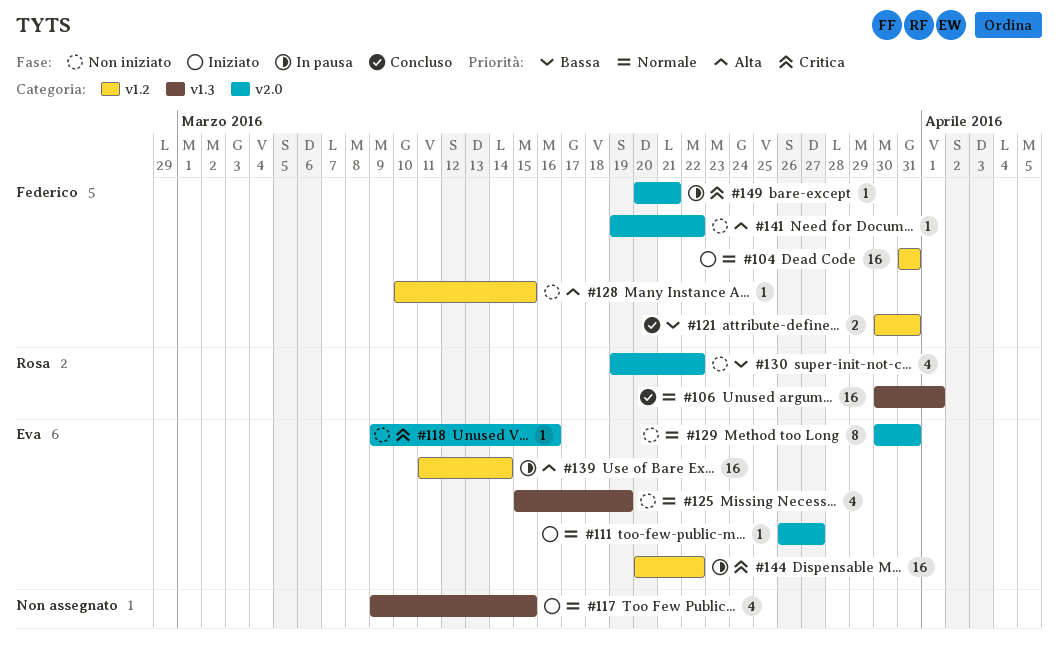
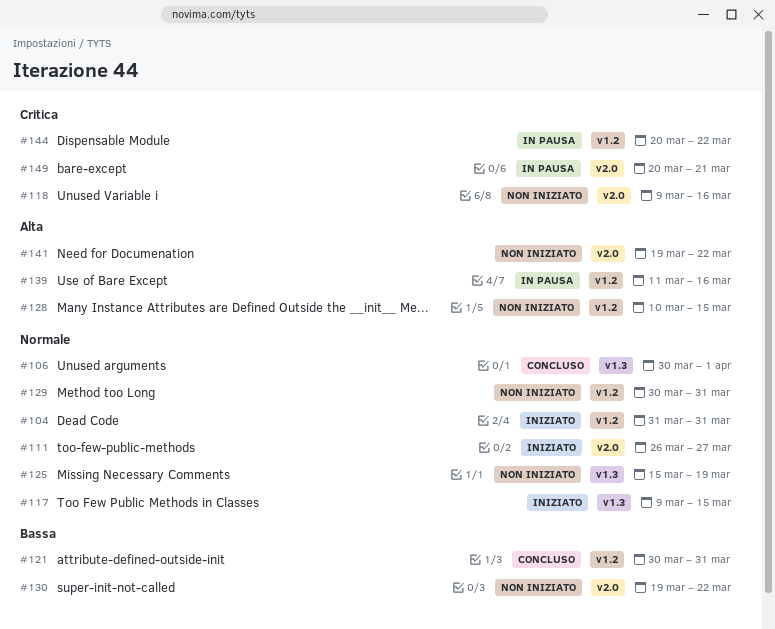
#129, label: v2.0 -> v1.2
#139, due: Mar 14 -> Mar 16

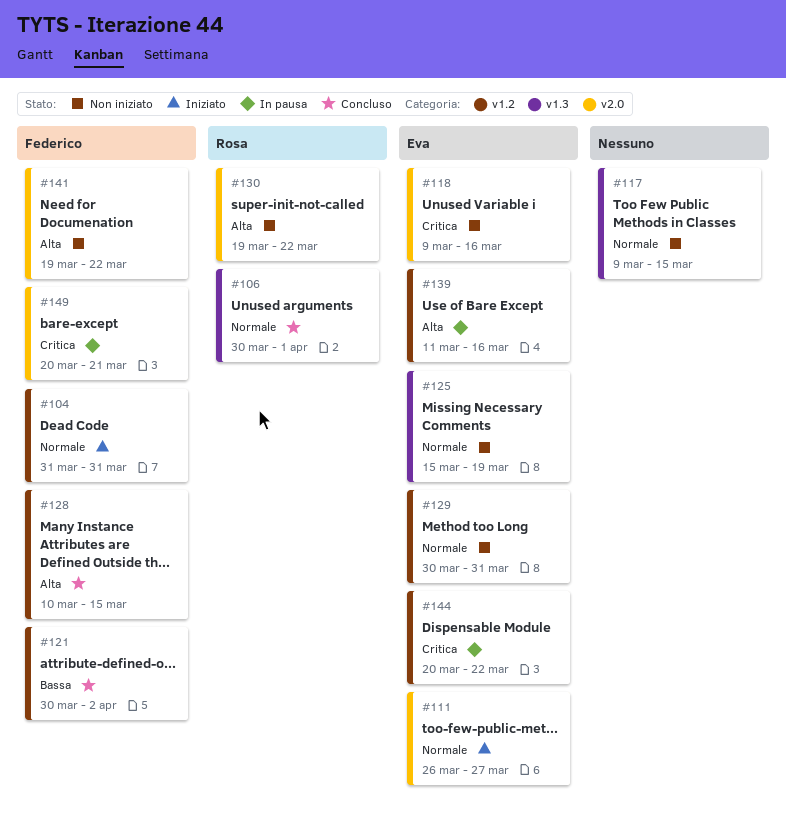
#117, status: Iniziato -> Non iniziato
#121, due: Mar 31 -> Apr 2
#128, status: Non iniziato -> Concluso
#130, priority: Bassa -> Alta

